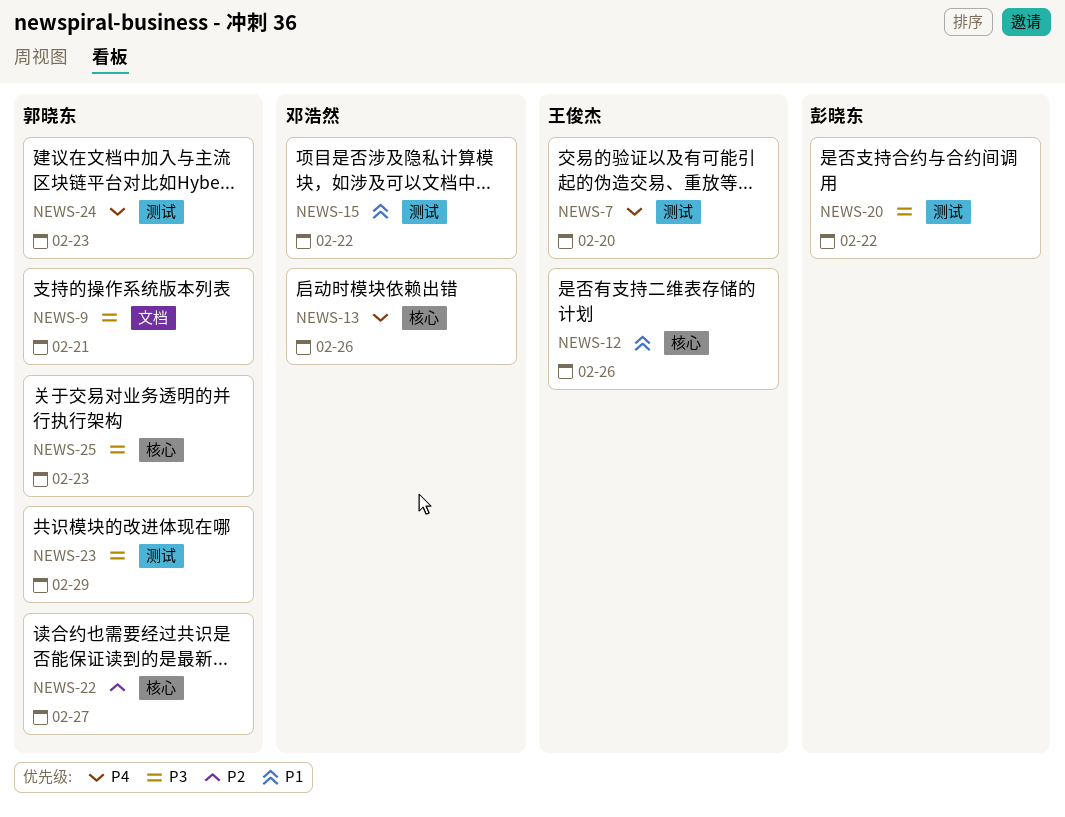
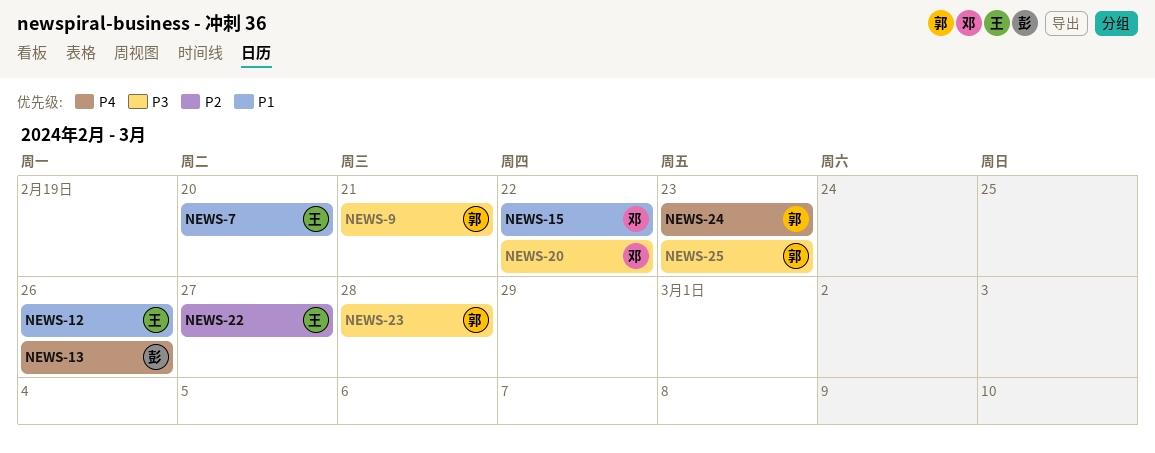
NEWS-7, priority: P4 -> P1
NEWS-13, owner: 邓浩然 -> 彭晓东
NEWS-20, owner: 彭晓东 -> 邓浩然
NEWS-22, owner: 郭晓东 -> 王俊杰
NEWS-23, due: Feb 29 -> Feb 28

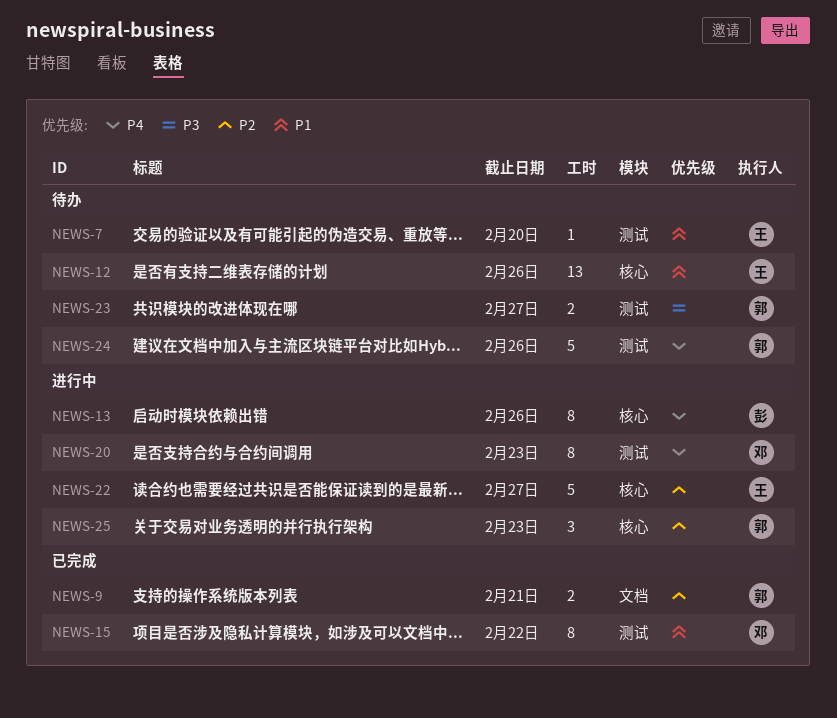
NEWS-9, priority: P3 -> P2
NEWS-20, priority: P3 -> P4
NEWS-20, due: Feb 22 -> Feb 23
NEWS-23, due: Feb 28 -> Feb 27
NEWS-24, due: Feb 23 -> Feb 26
NEWS-25, priority: P3 -> P2

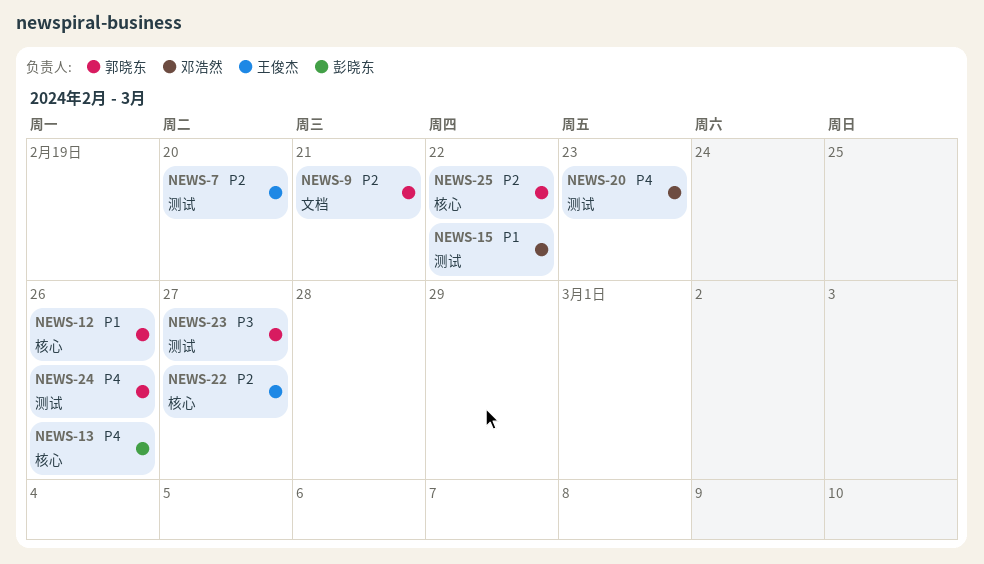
NEWS-7, priority: P1 -> P2
NEWS-12, owner: 王俊杰 -> 郭晓东
NEWS-25, due: Feb 23 -> Feb 22

